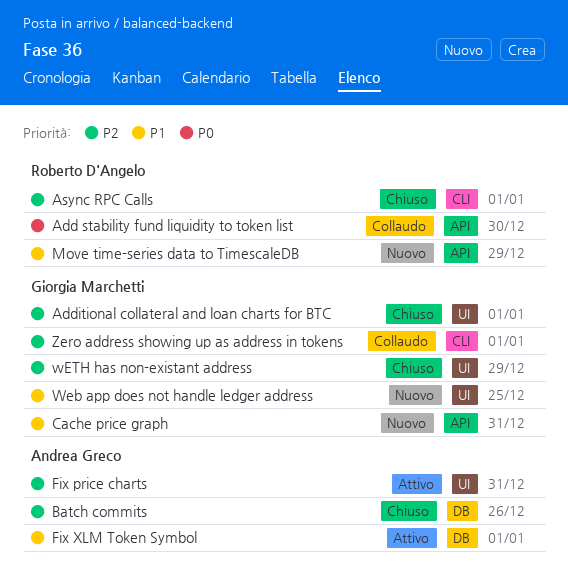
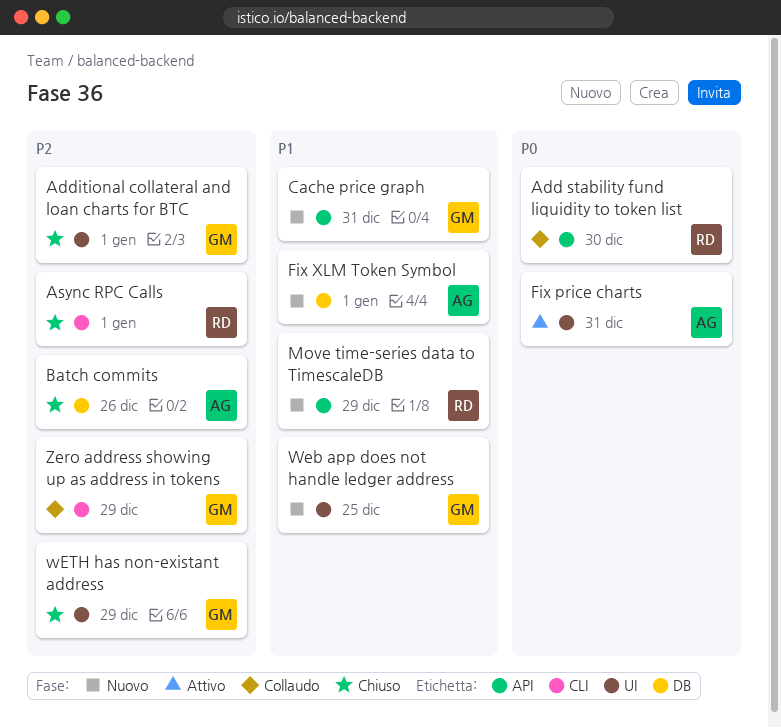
Fix price charts, priority: P2 -> P0
Fix XLM Token Symbol, status: Attivo -> Nuovo
Zero address showing up as address in tokens, due: Jan 1 -> Dec 29

